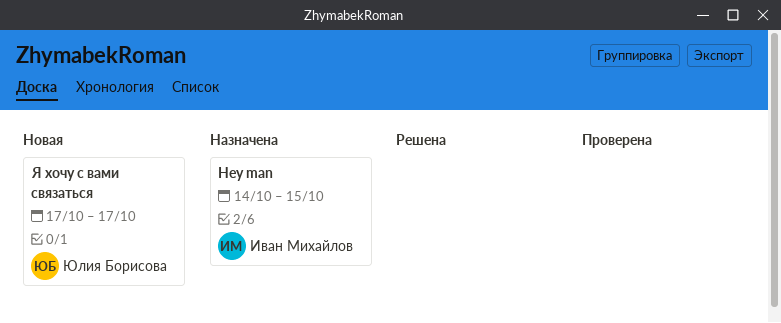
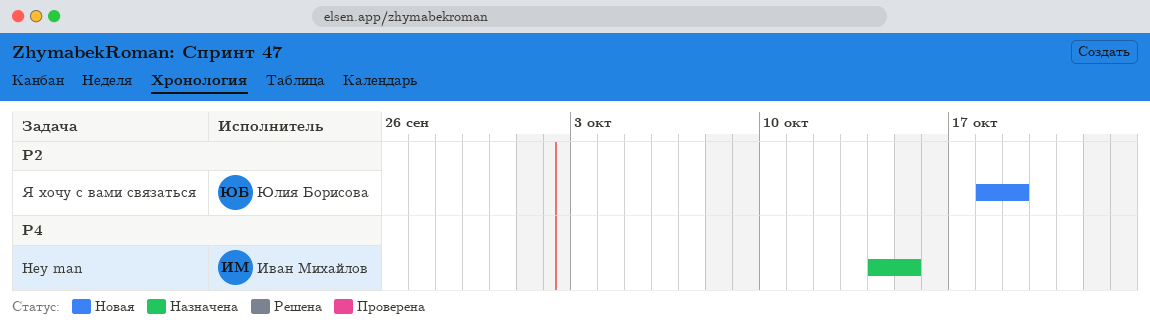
Я хочу с вами связаться, start: Oct 17 -> Oct 18
Я хочу с вами связаться, due: Oct 17 -> Oct 19

